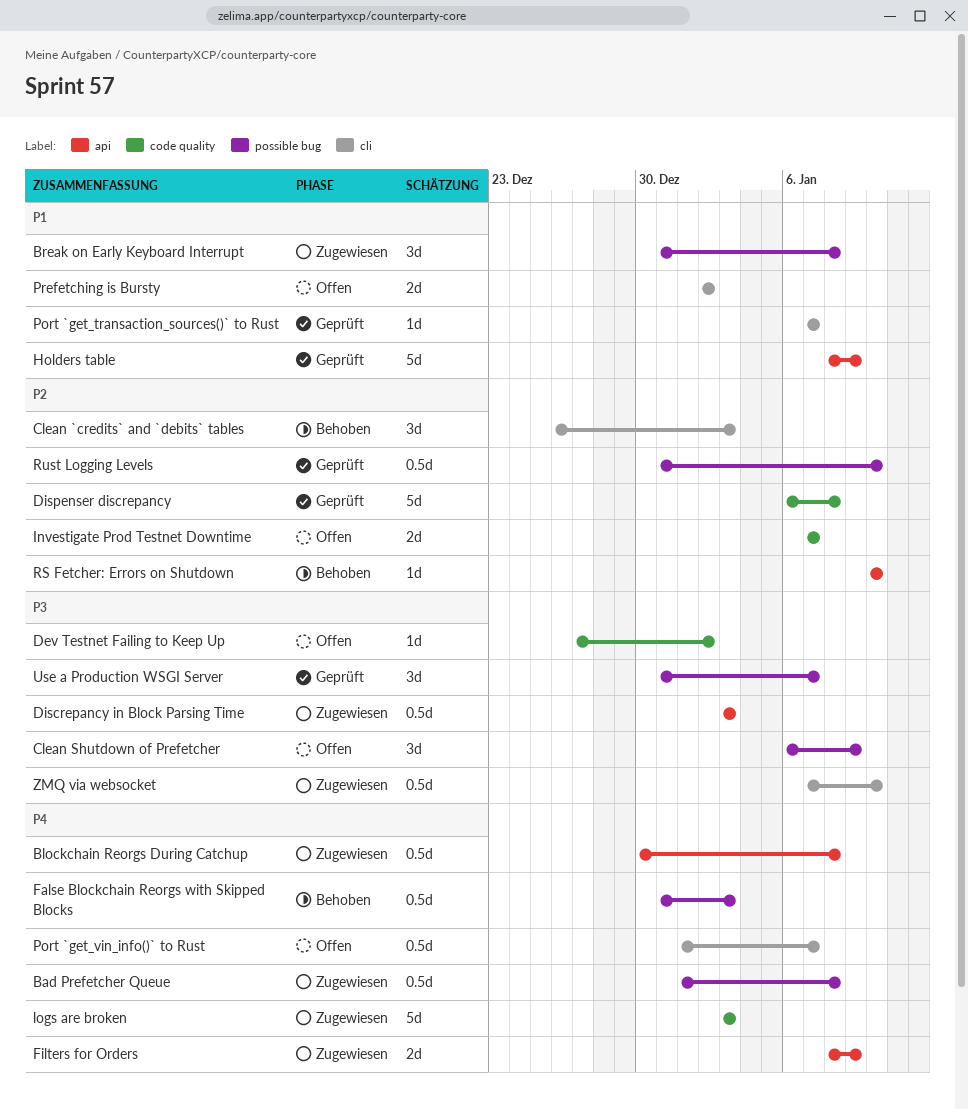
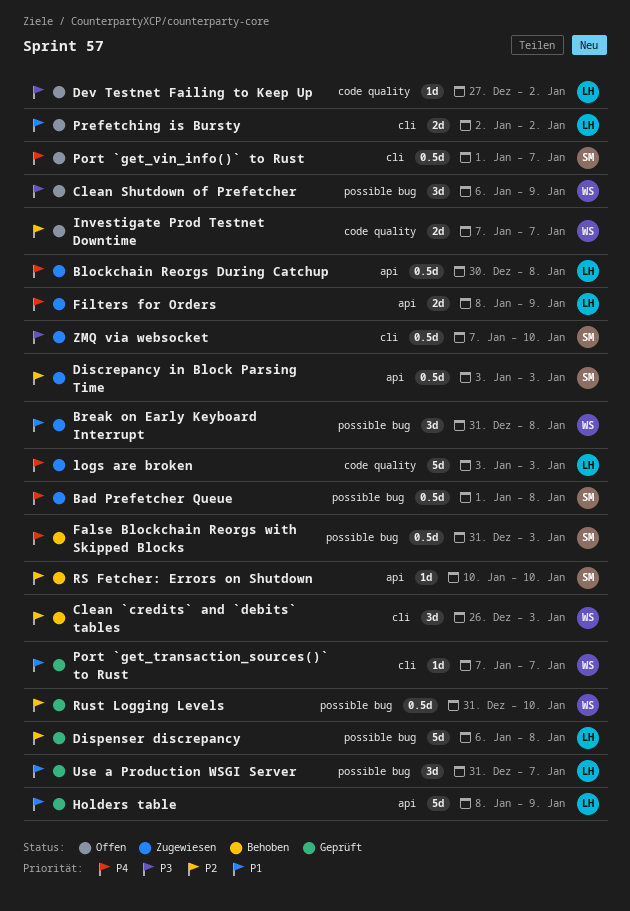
Discrepancy in Block Parsing Time, priority: P3 -> P2
Dispenser discrepancy, label: code quality -> possible bug
Use a Production WSGI Server, priority: P3 -> P1

